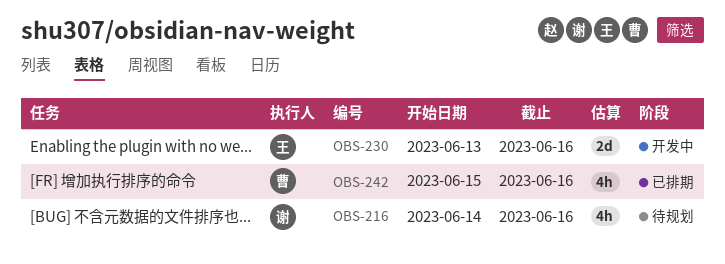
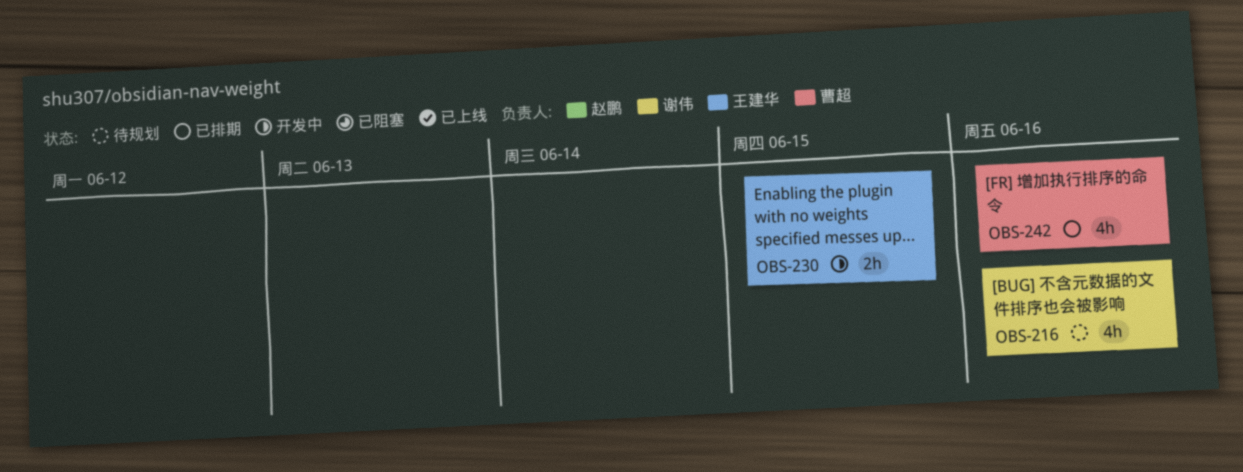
OBS-230, estimate: 2d -> 2h
OBS-230, due: Jun 16 -> Jun 15

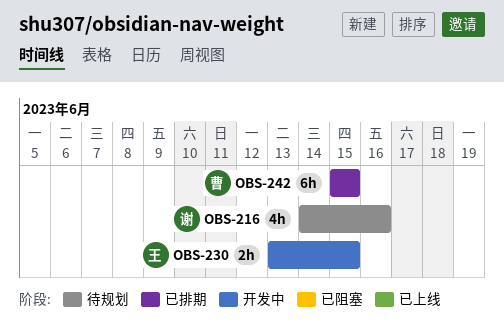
OBS-242, estimate: 4h -> 6h
OBS-242, due: Jun 16 -> Jun 15

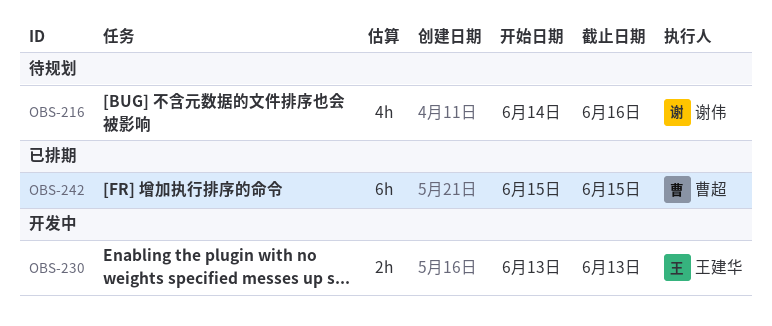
OBS-230, due: Jun 15 -> Jun 13

